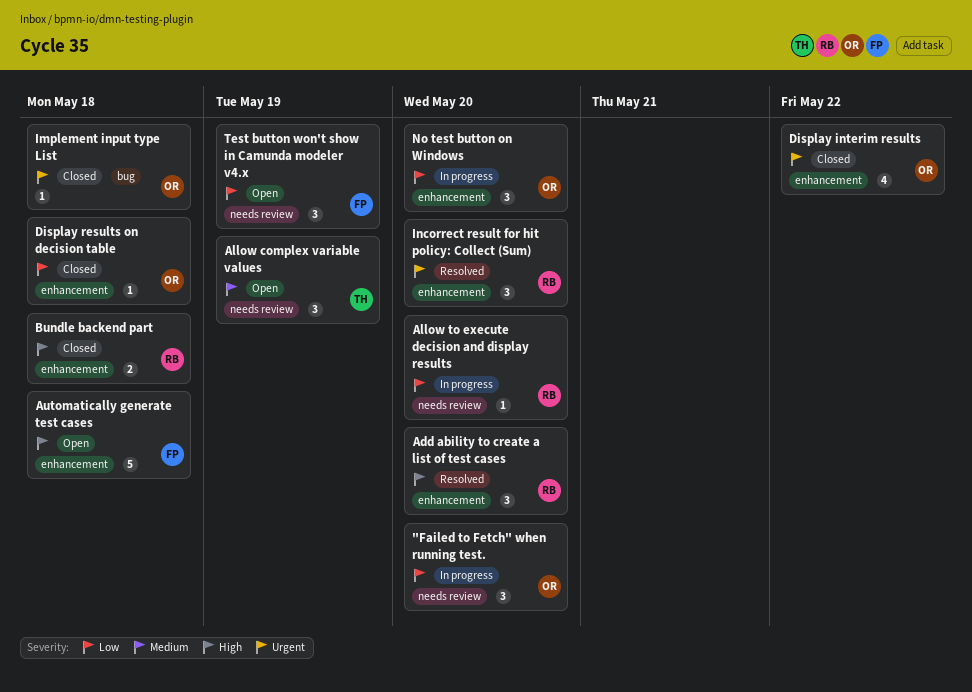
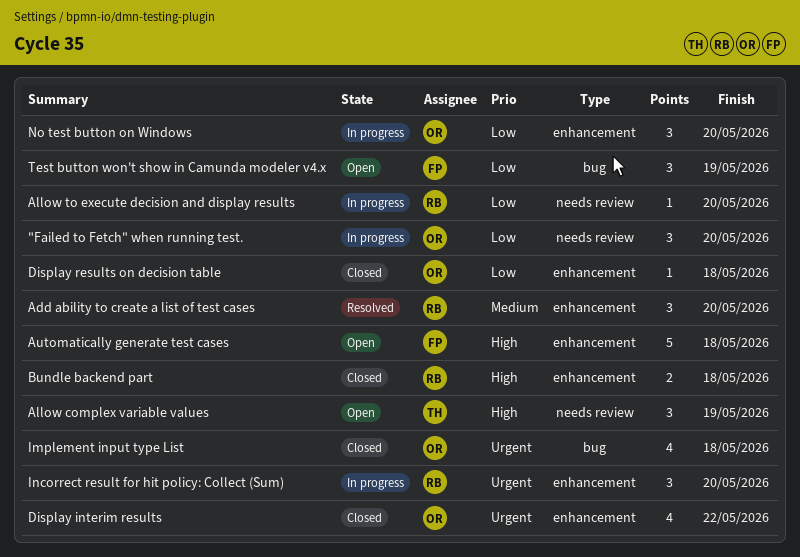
Add ability to create a list of test cases, priority: High -> Medium
Allow complex variable values, priority: Medium -> High
Implement input type List, estimate: 1 -> 4
Incorrect result for hit policy: Collect (Sum), status: Resolved -> In progress
Test button won't show in Camunda modeler v4.x, label: needs review -> bug

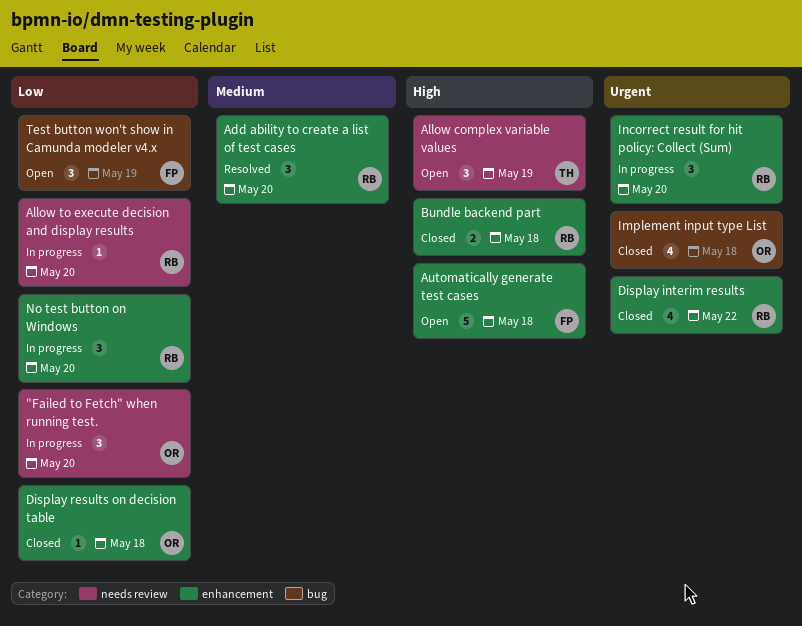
Display interim results, owner: OR -> RB
No test button on Windows, owner: OR -> RB

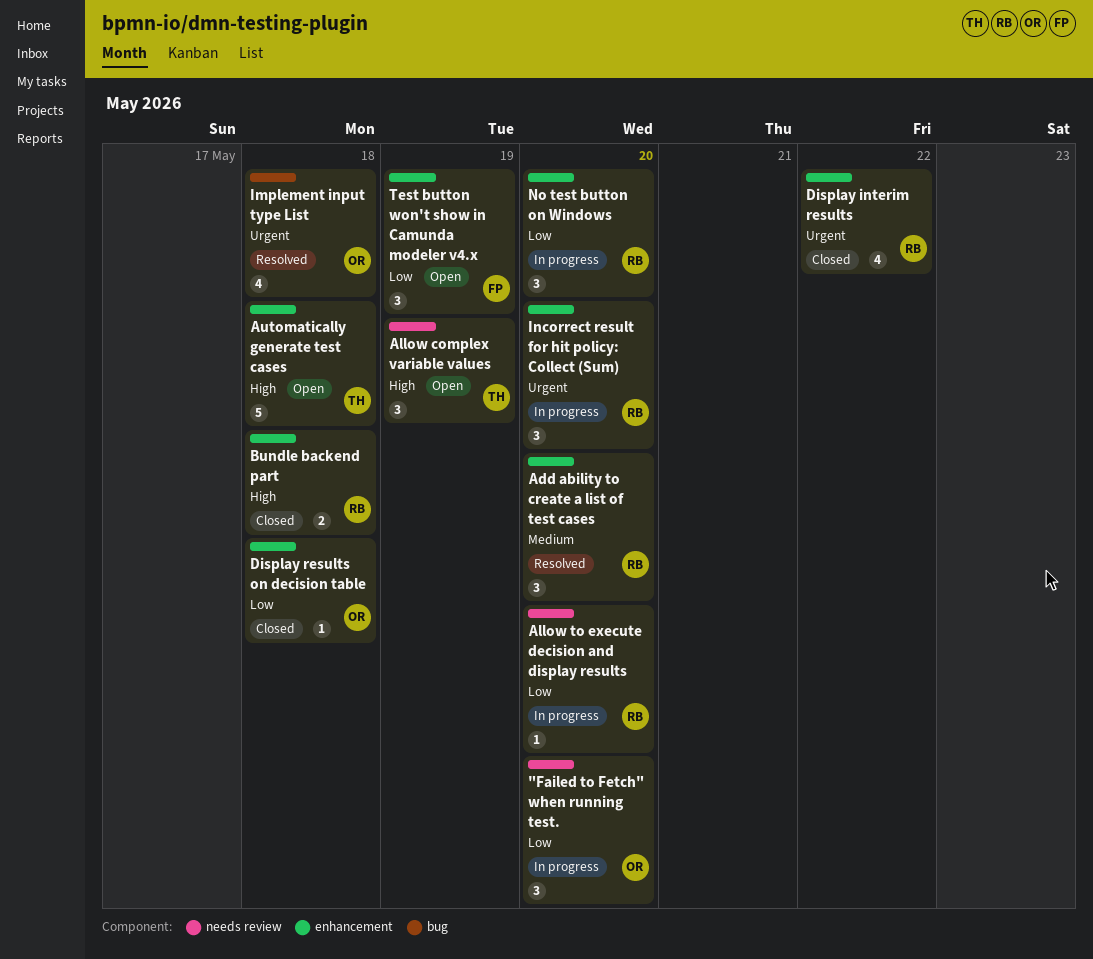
Automatically generate test cases, owner: FP -> TH
Implement input type List, status: Closed -> Resolved
Test button won't show in Camunda modeler v4.x, label: bug -> enhancement

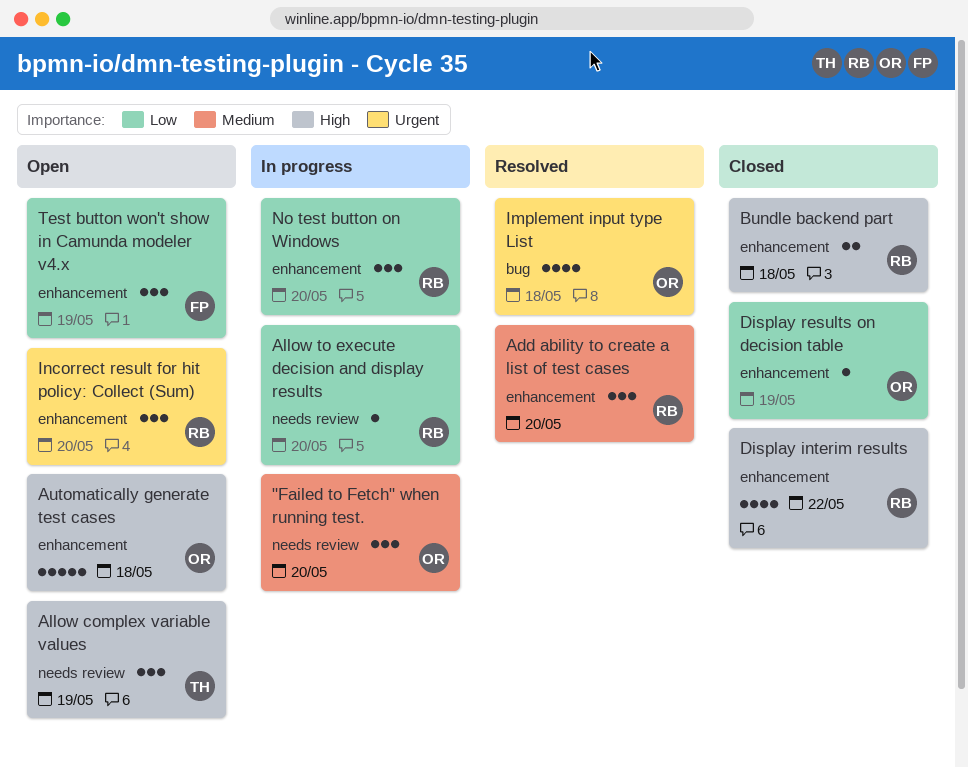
"Failed to Fetch" when running test., priority: Low -> Medium
Automatically generate test cases, owner: TH -> OR
Display interim results, priority: Urgent -> High
Display results on decision table, due: May 18 -> May 19
Incorrect result for hit policy: Collect (Sum), status: In progress -> Open

